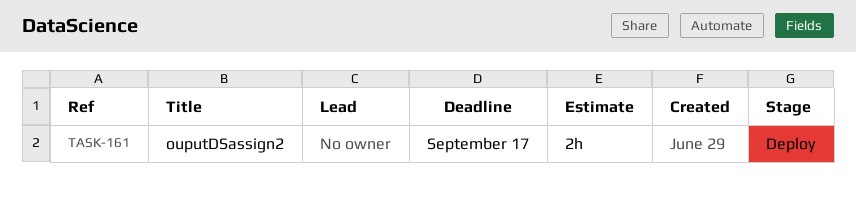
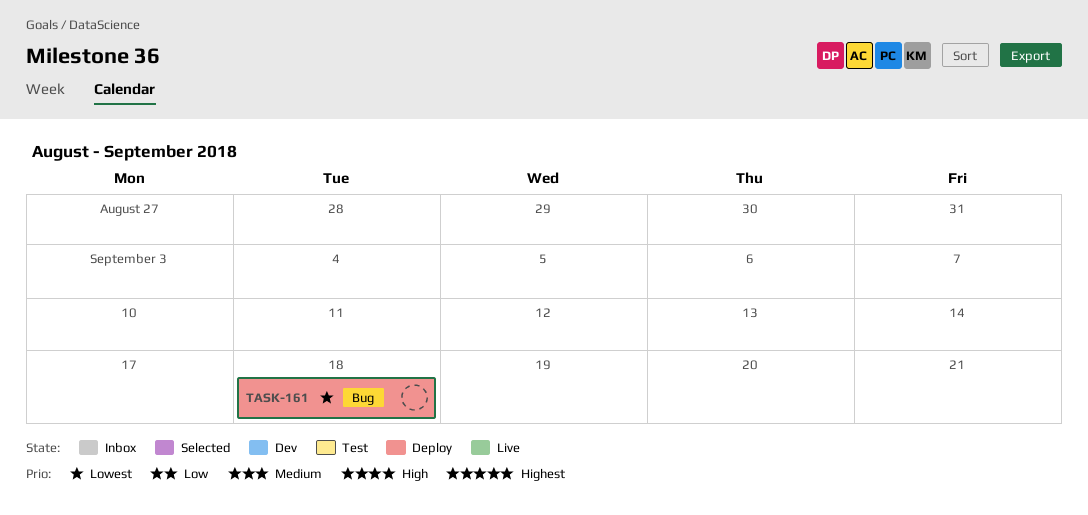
TASK-161, due: Sep 17 -> Sep 18

